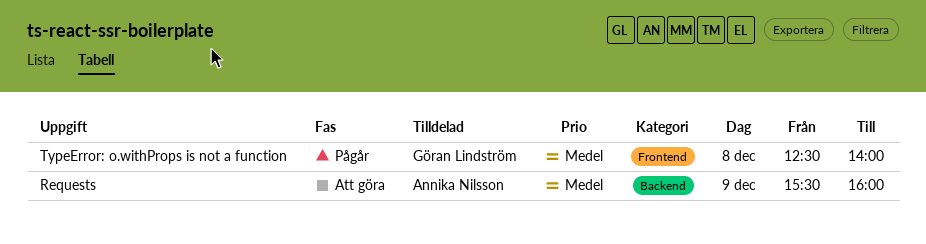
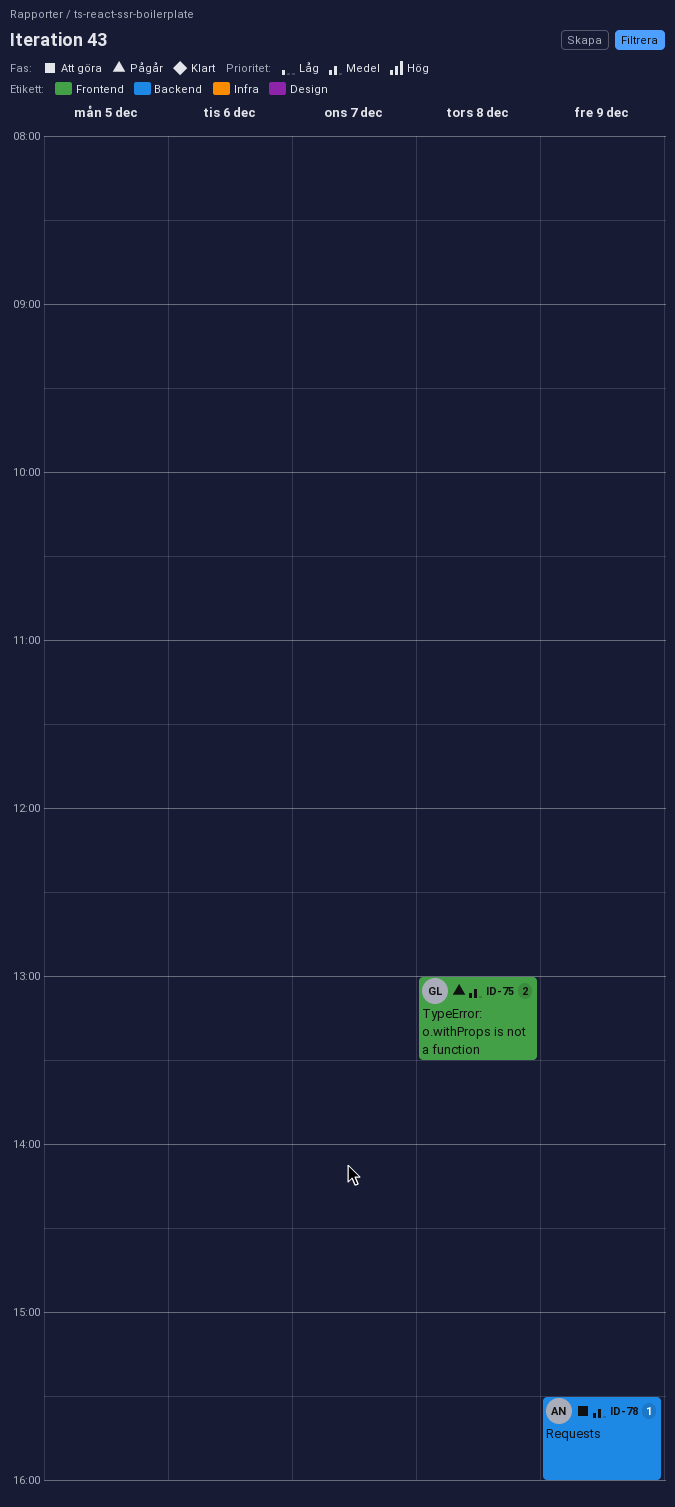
TypeError: o.withProps is not a function, begins: 12:30 -> 13:00
TypeError: o.withProps is not a function, ends: 14:00 -> 13:30

